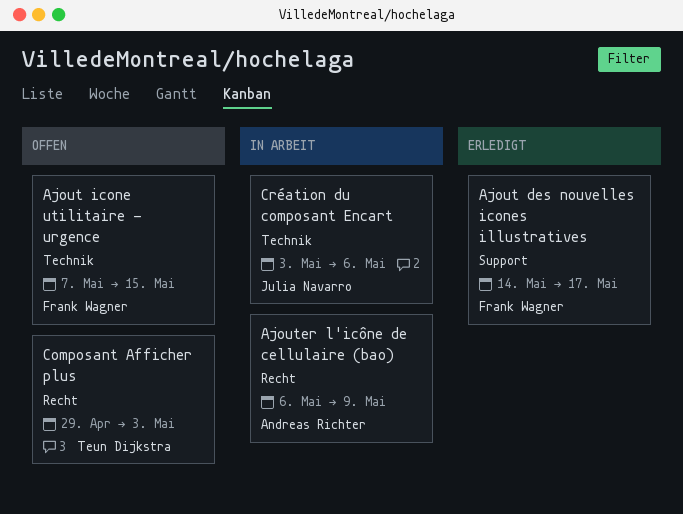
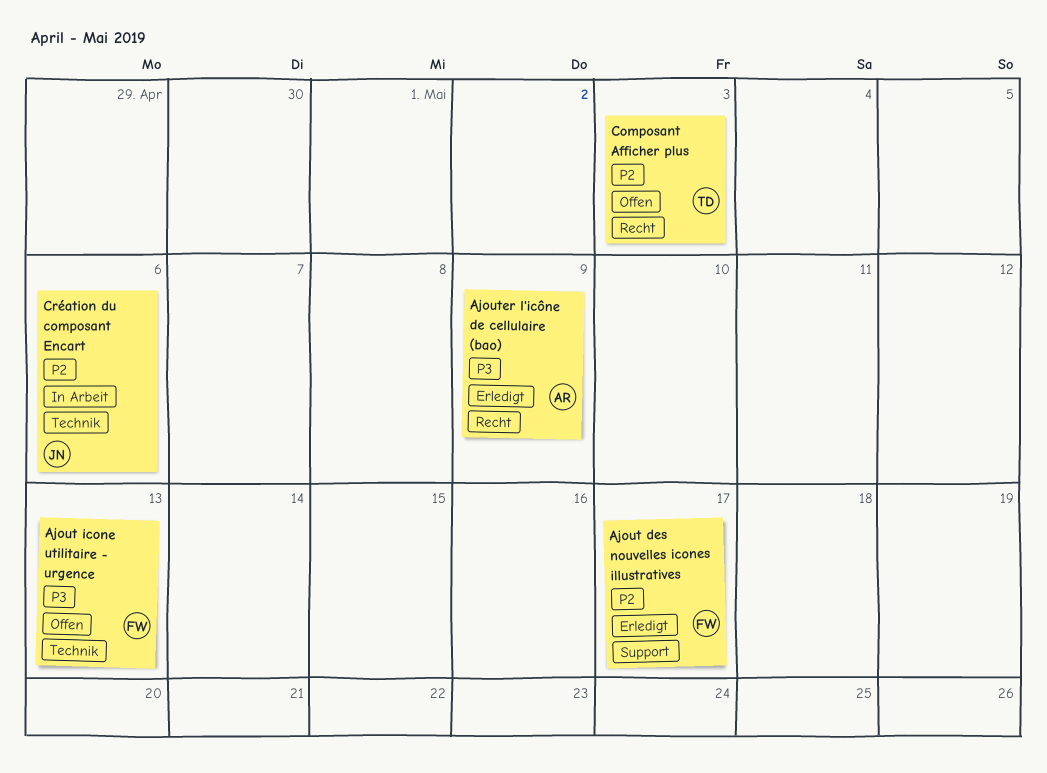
Ajout icone utilitaire - urgence, due: May 15 -> May 13
Ajouter l'icône de cellulaire (bao), status: In Arbeit -> Erledigt

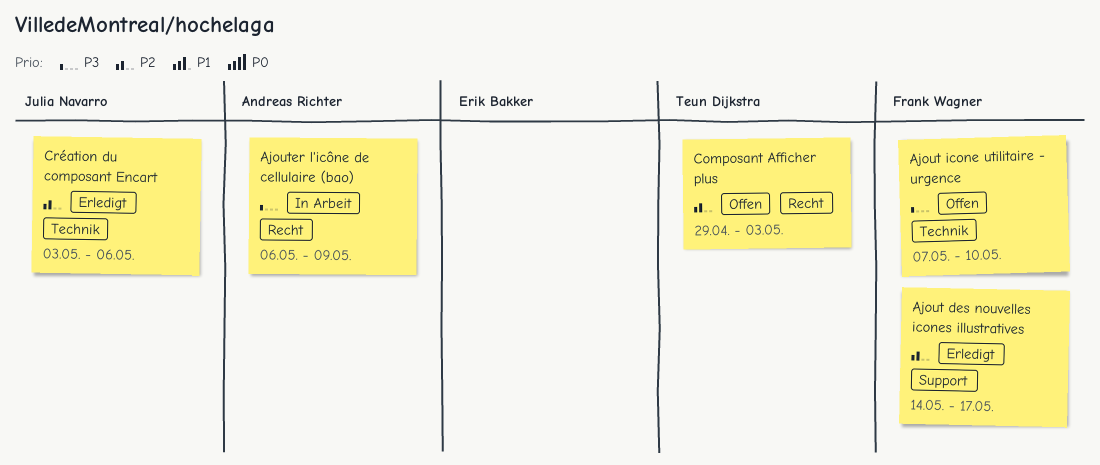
Ajout icone utilitaire - urgence, due: May 13 -> May 10
Ajouter l'icône de cellulaire (bao), status: Erledigt -> In Arbeit
Création du composant Encart, status: In Arbeit -> Erledigt

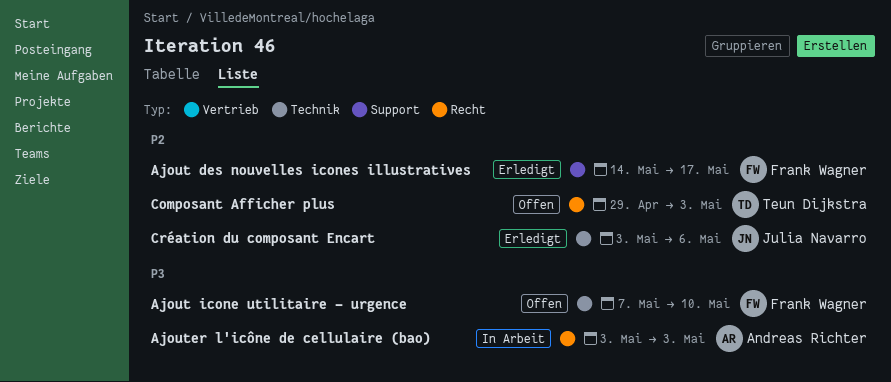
Ajouter l'icône de cellulaire (bao), start: May 6 -> May 3
Ajouter l'icône de cellulaire (bao), due: May 9 -> May 3

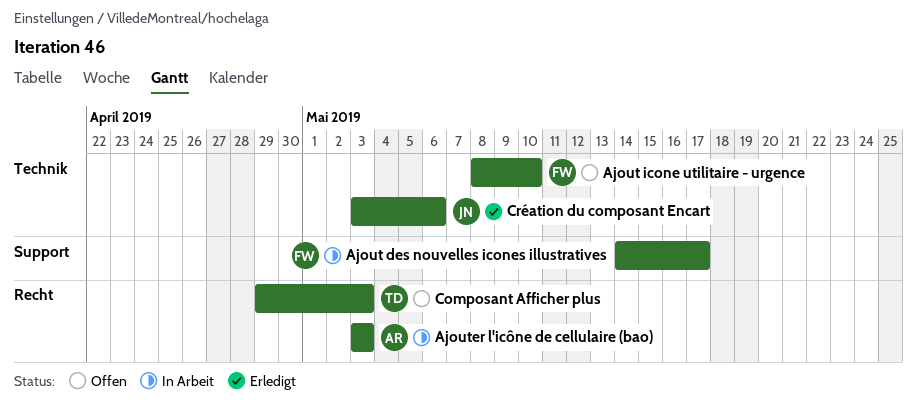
Ajout des nouvelles icones illustratives, status: Erledigt -> In Arbeit
Ajout icone utilitaire - urgence, start: May 7 -> May 8

